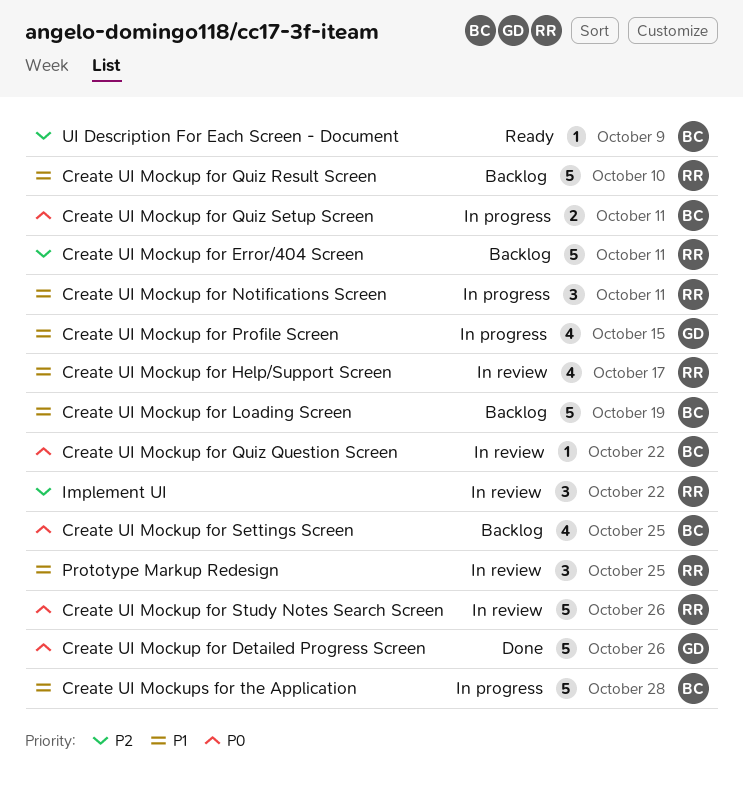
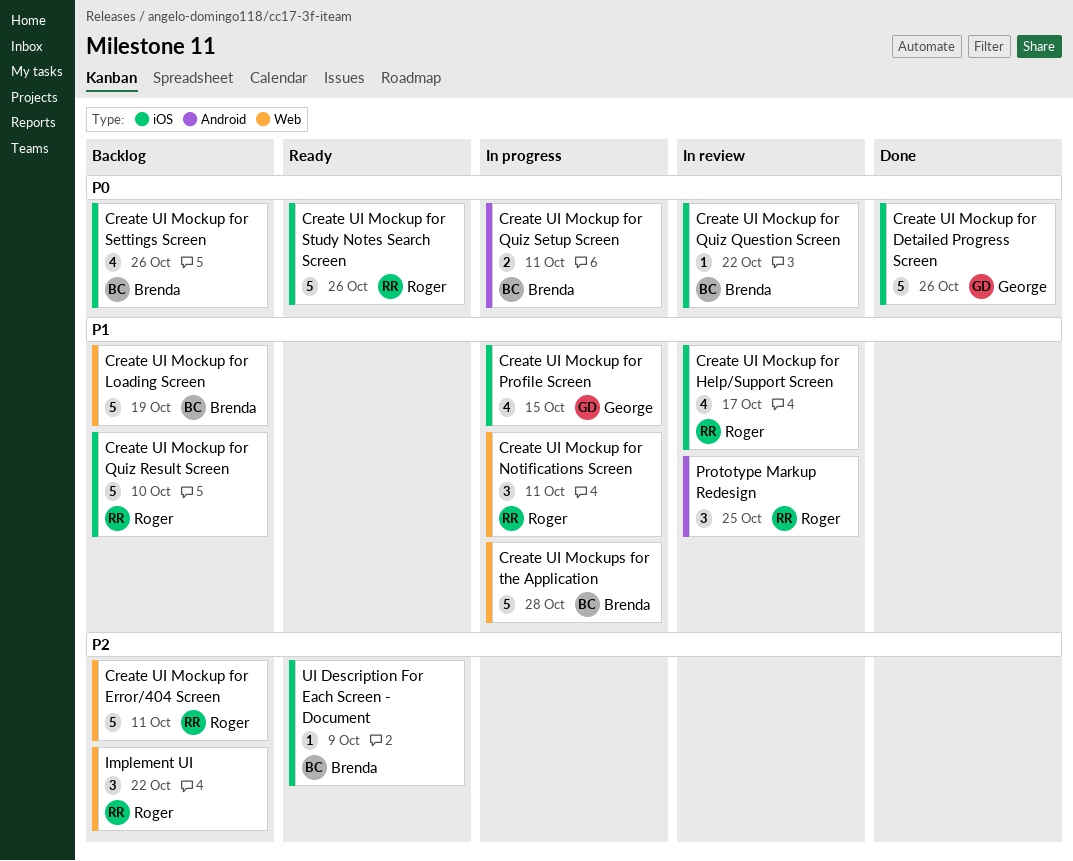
Create UI Mockup for Settings Screen, due: Oct 25 -> Oct 26
Create UI Mockup for Study Notes Search Screen, status: In review -> Ready
Implement UI, status: In review -> Backlog

